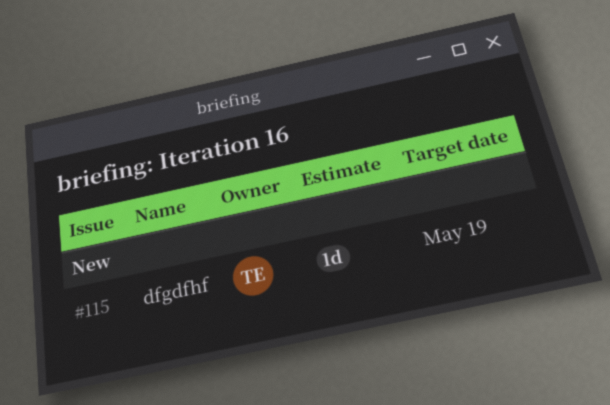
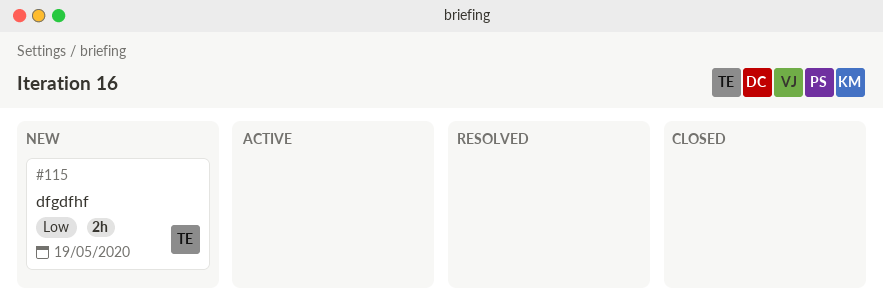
#115, estimate: 1d -> 2h

